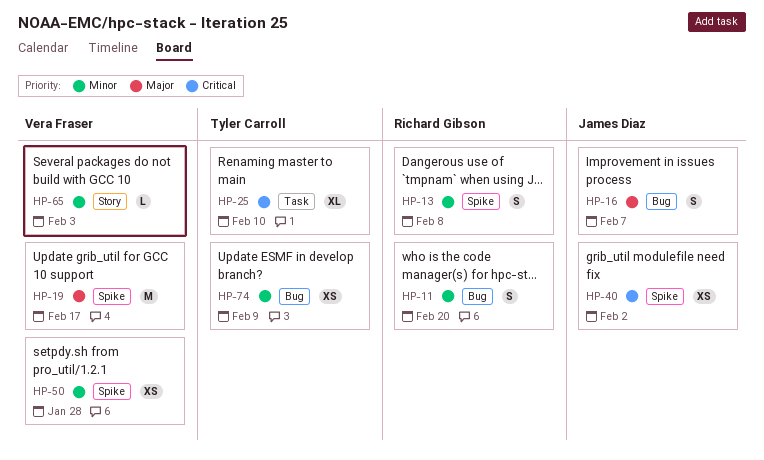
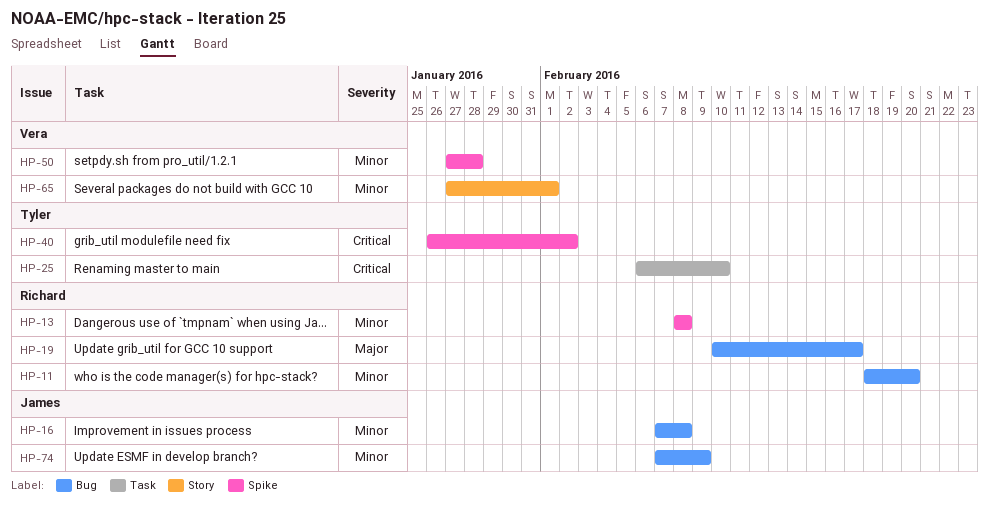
HP-16, priority: Major -> Minor
HP-16, due: Feb 7 -> Feb 8
HP-19, owner: Vera Fraser -> Richard Gibson
HP-19, label: Spike -> Bug
HP-40, owner: James Diaz -> Tyler Carroll
HP-65, due: Feb 3 -> Feb 1
HP-74, owner: Tyler Carroll -> James Diaz

